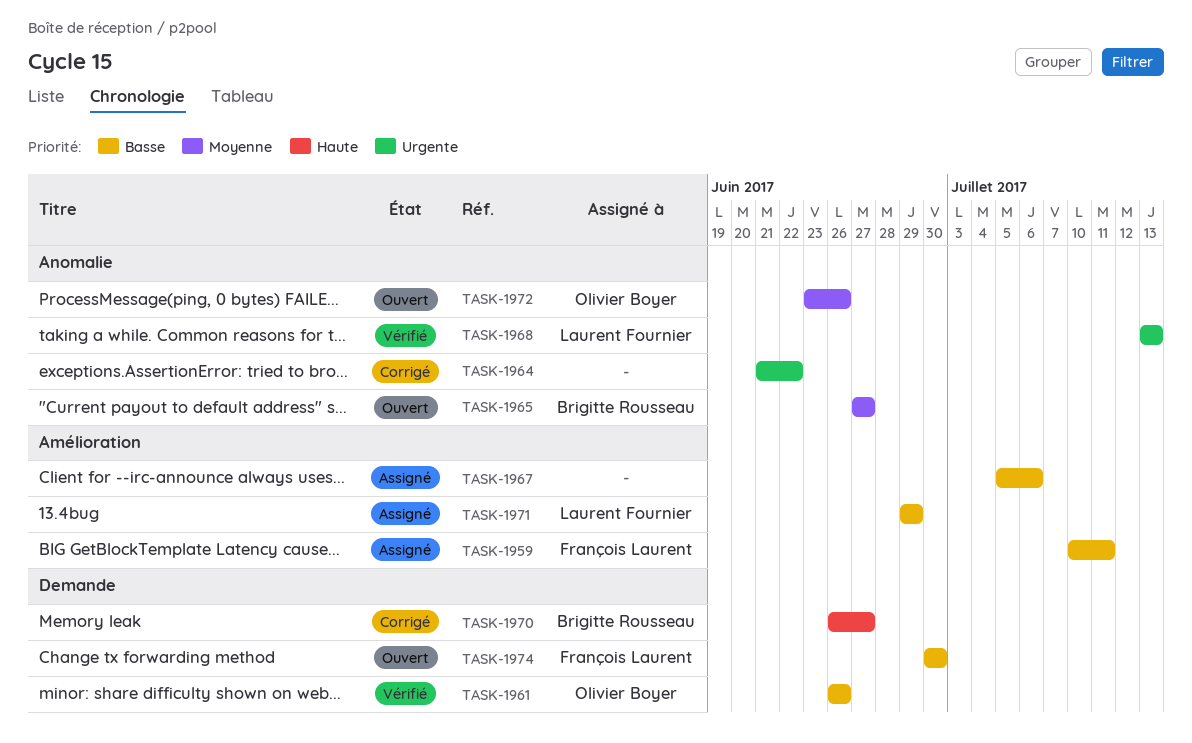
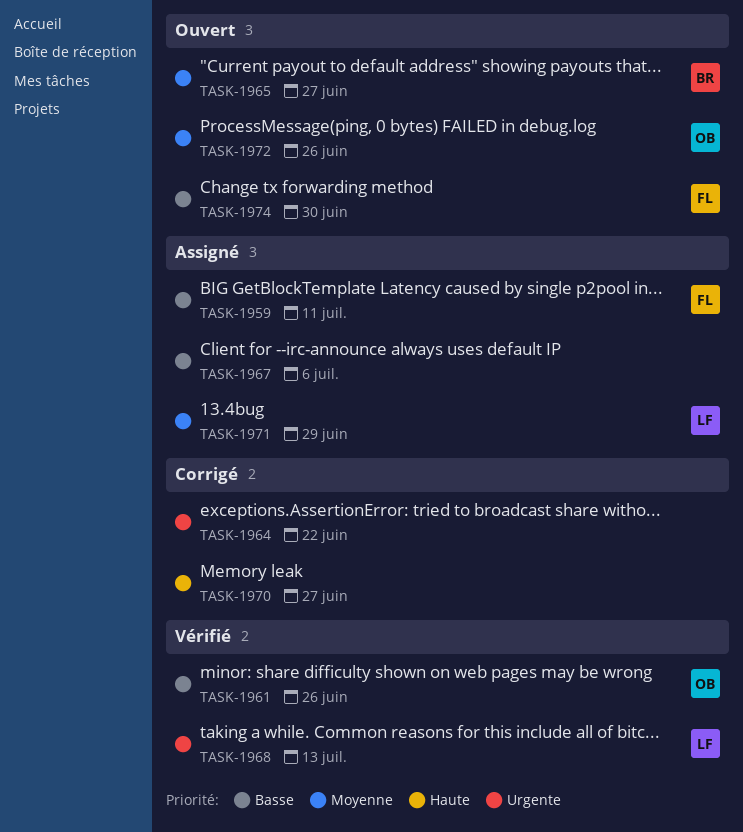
TASK-1970, owner: Brigitte Rousseau -> none
TASK-1971, priority: Basse -> Moyenne

